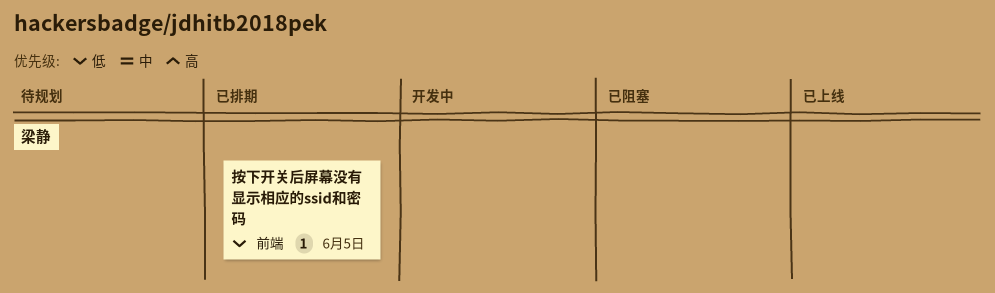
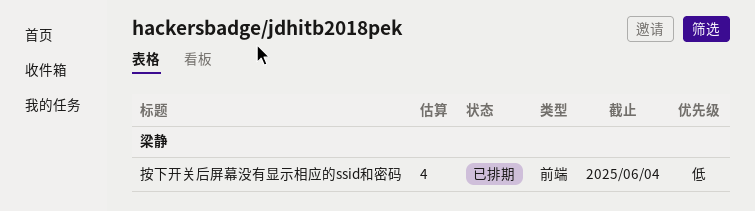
按下开关后屏幕没有显示相应的ssid和密码, estimate: 1 -> 4
按下开关后屏幕没有显示相应的ssid和密码, due: Jun 5 -> Jun 4

